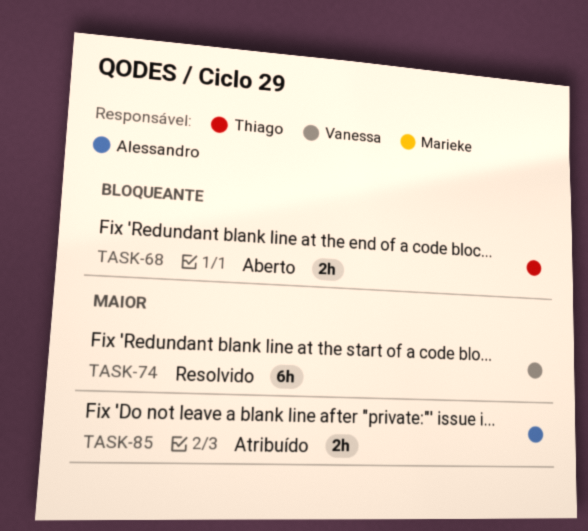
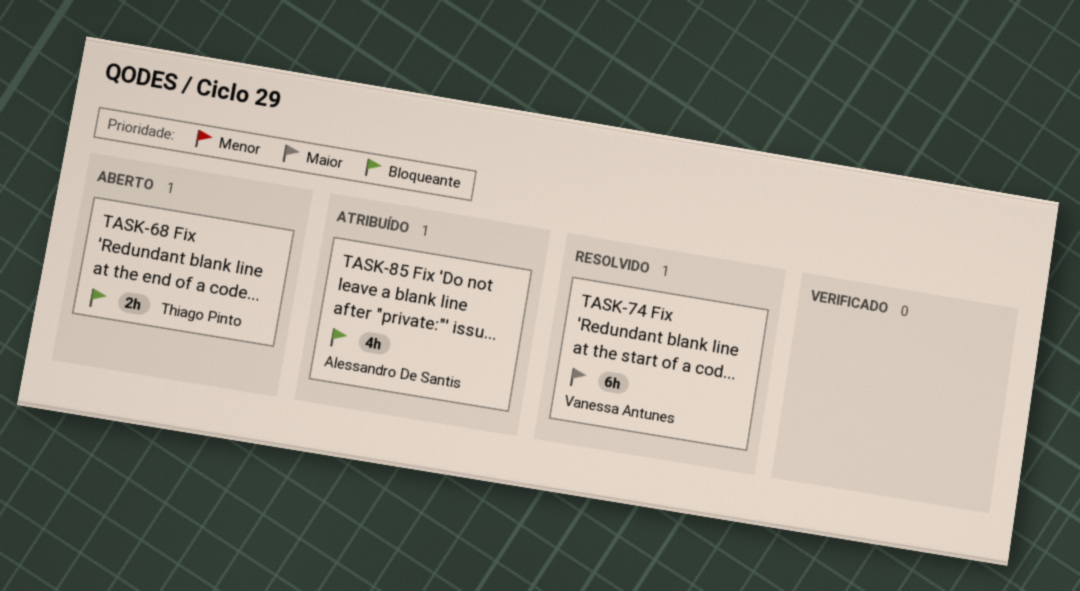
TASK-85, priority: Maior -> Bloqueante
TASK-85, estimate: 2h -> 4h

